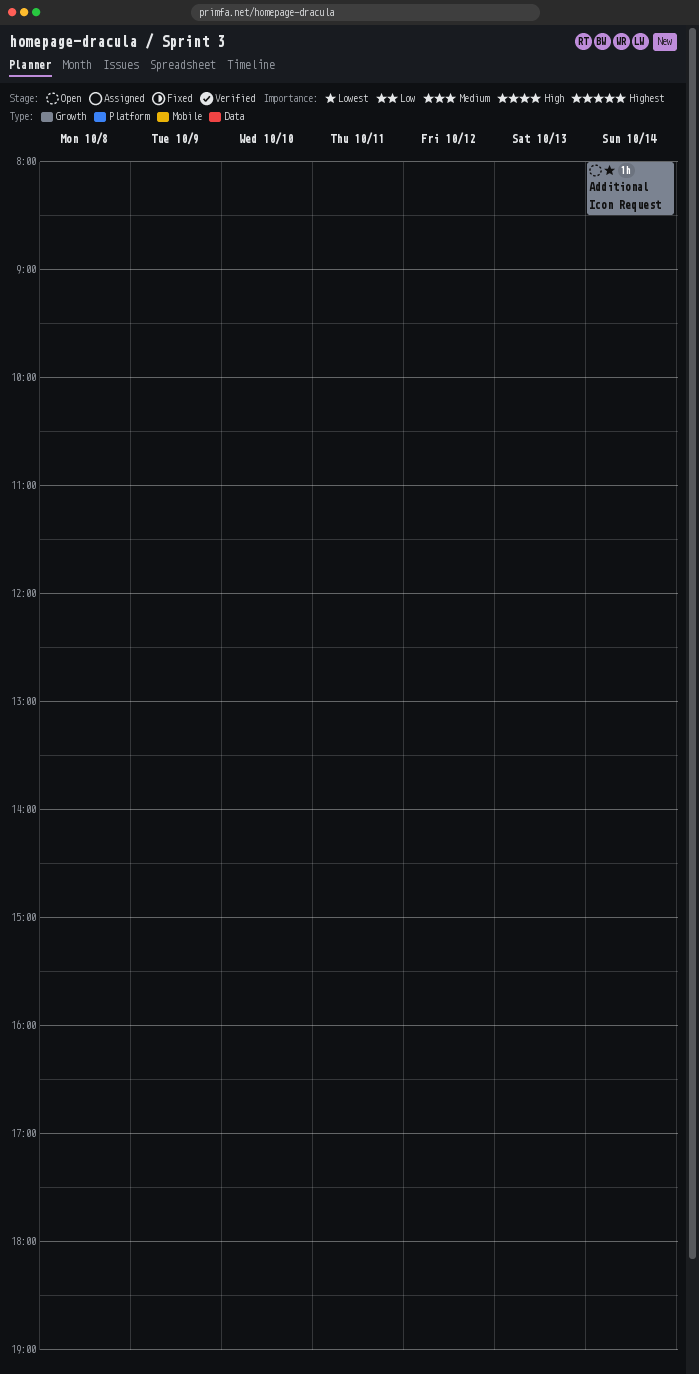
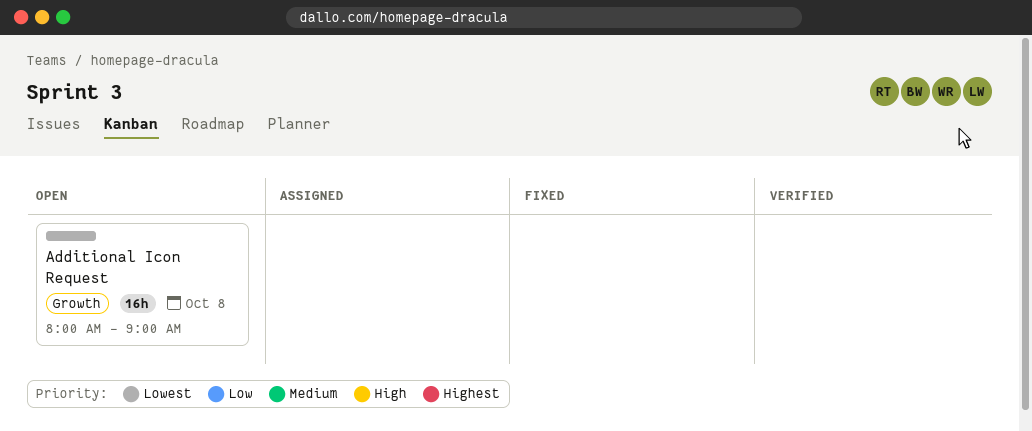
Additional Icon Request, estimate: 1h -> 16h
Additional Icon Request, day: Oct 14 -> Oct 8
Additional Icon Request, ends: 08:30 -> 09:00

